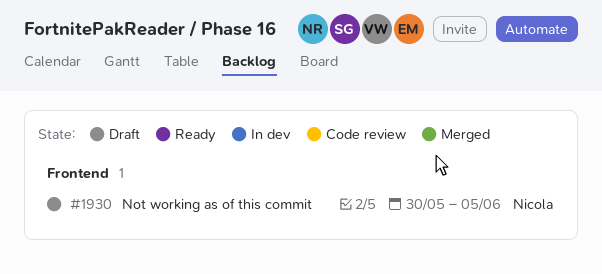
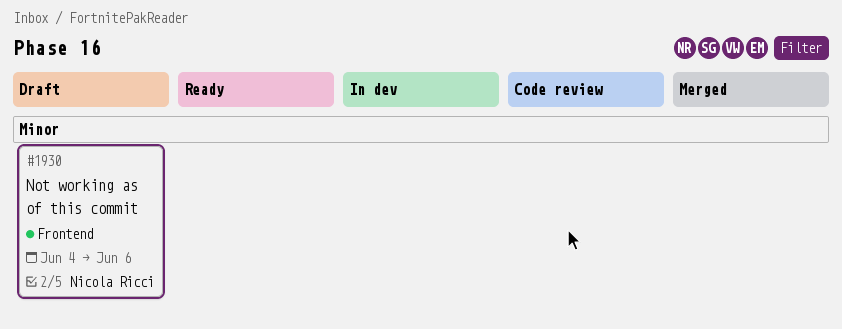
#1930, start: May 30 -> Jun 4
#1930, due: Jun 5 -> Jun 6

